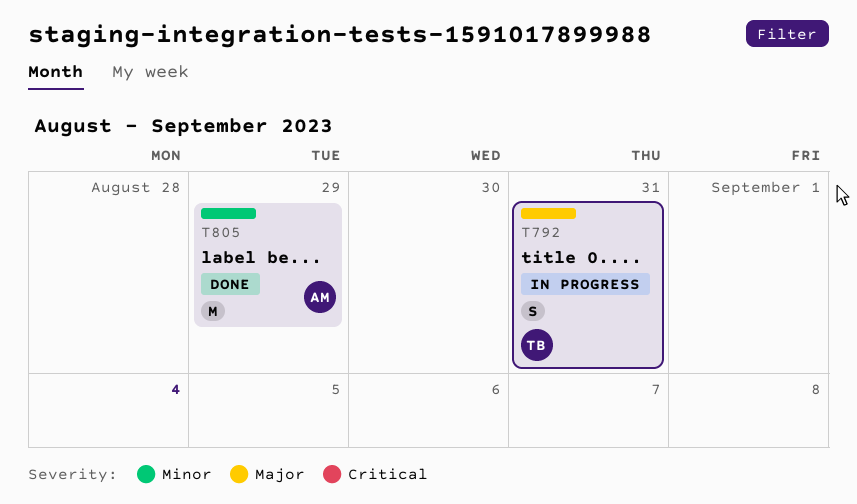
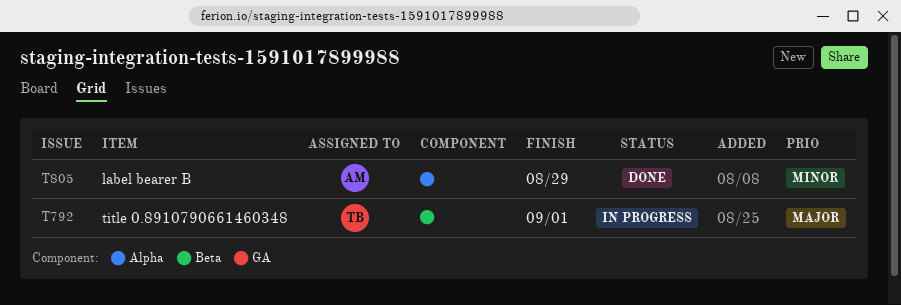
T792, due: Aug 31 -> Sep 1

